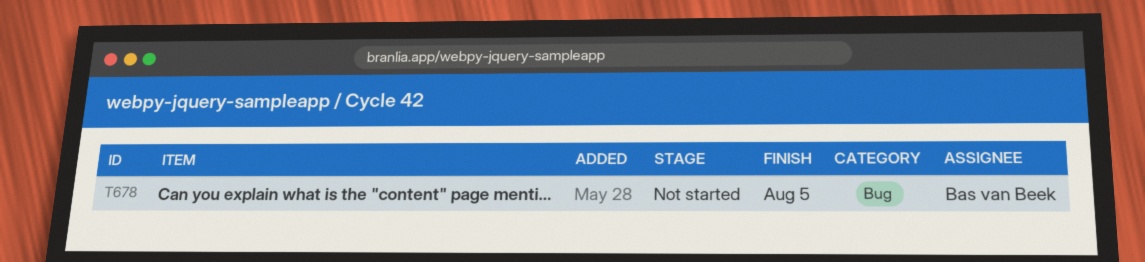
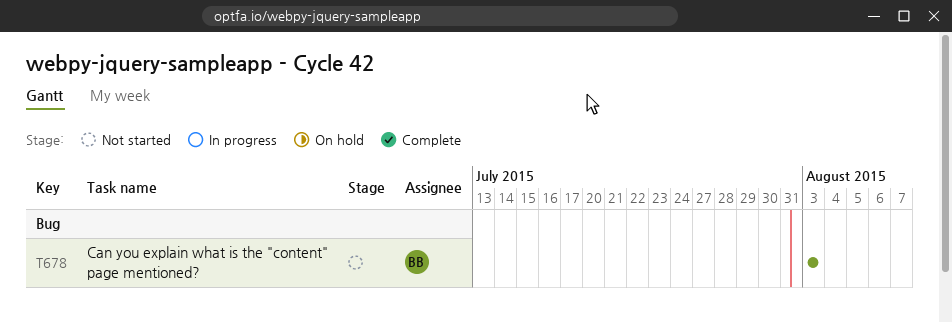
T678, due: Aug 5 -> Aug 3

